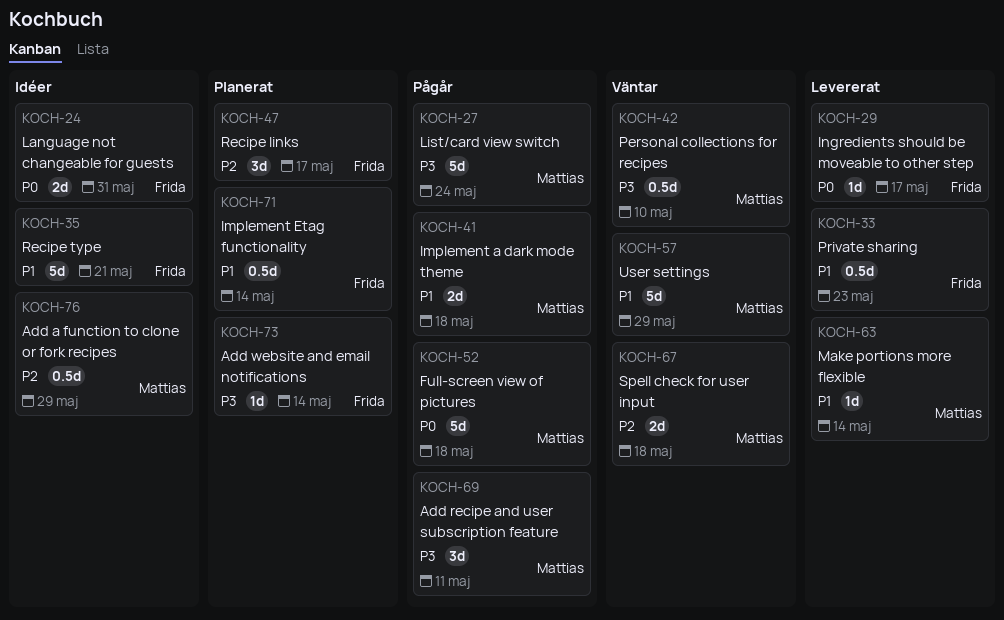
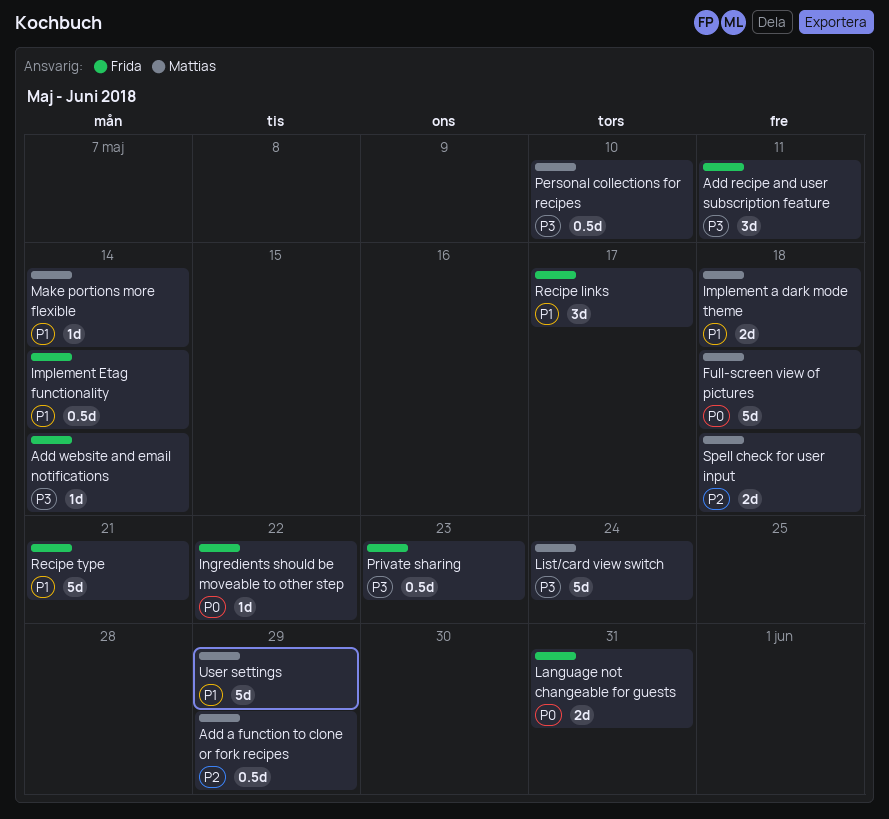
Add recipe and user subscription feature, owner: Mattias -> Frida
Ingredients should be moveable to other step, due: May 17 -> May 22
Private sharing, priority: P1 -> P3
Recipe links, priority: P2 -> P1

